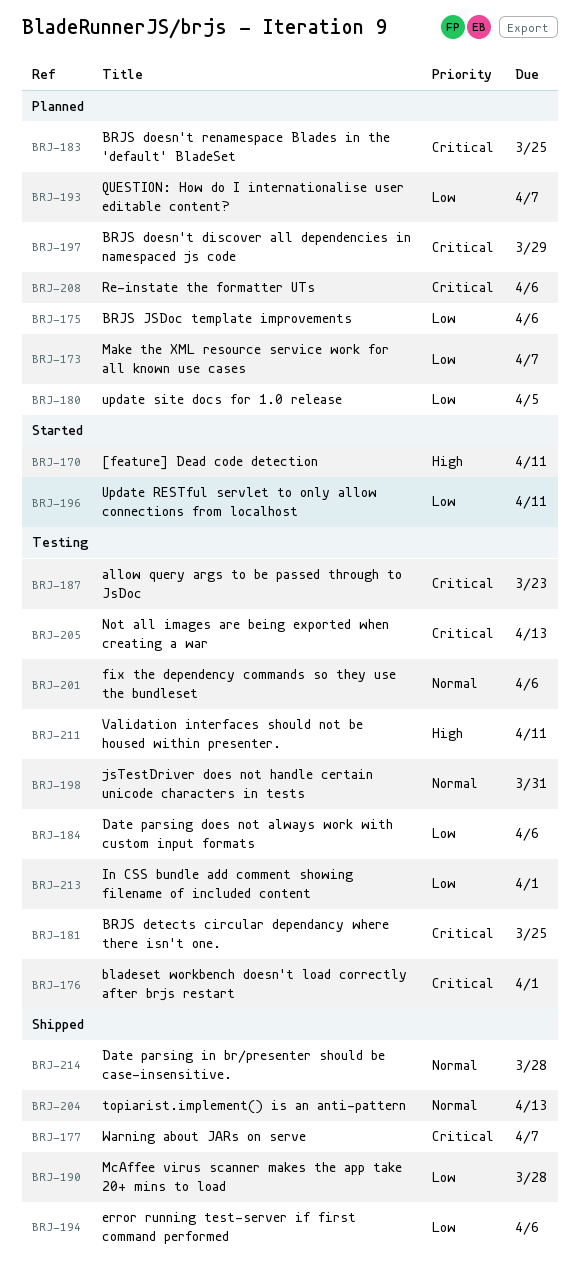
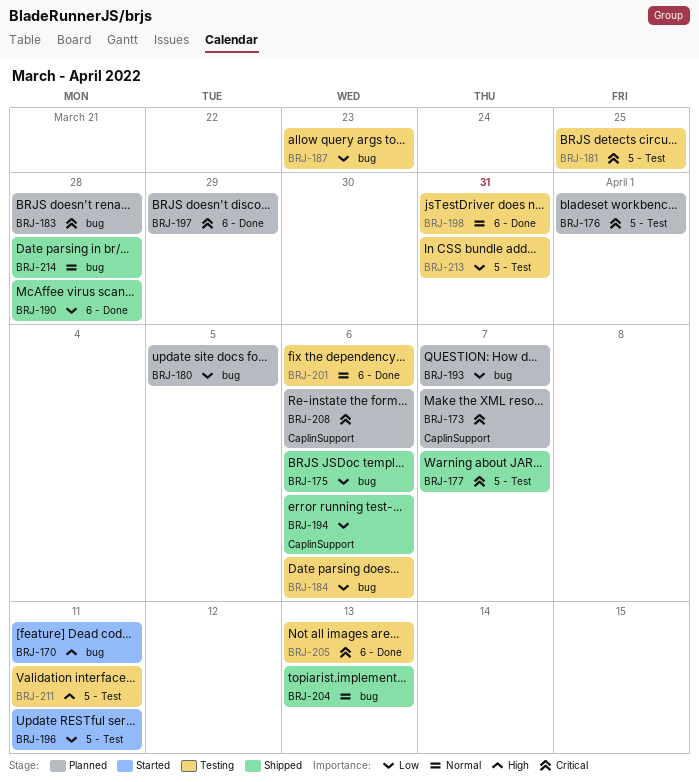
BRJ-173, priority: Low -> Critical
BRJ-175, status: Planned -> Shipped
BRJ-176, status: Testing -> Planned
BRJ-183, due: Mar 25 -> Mar 28
BRJ-187, priority: Critical -> Low
BRJ-213, due: Apr 1 -> Mar 31

